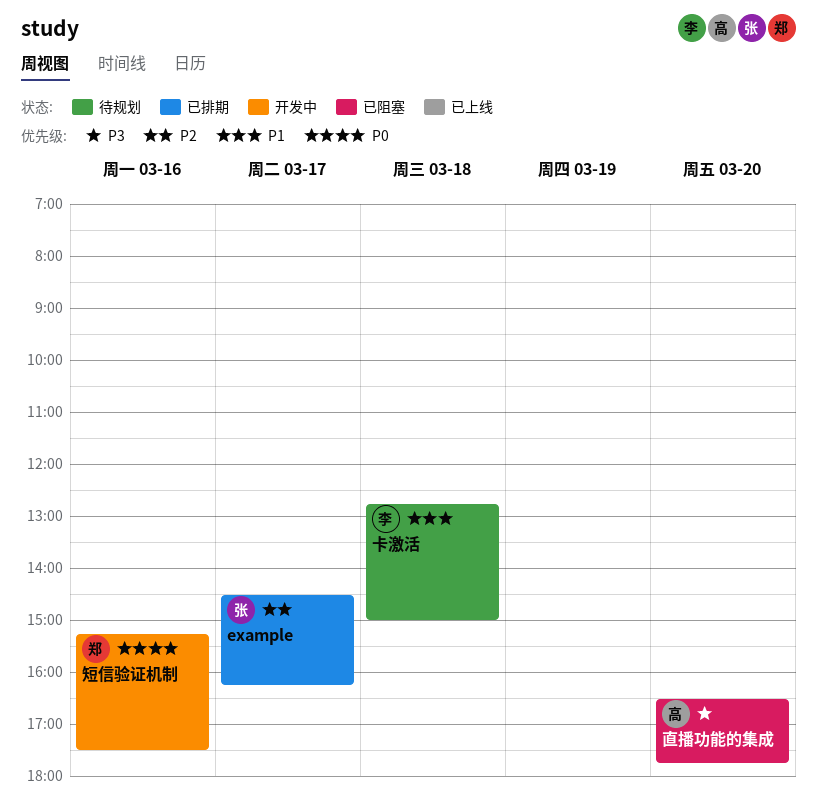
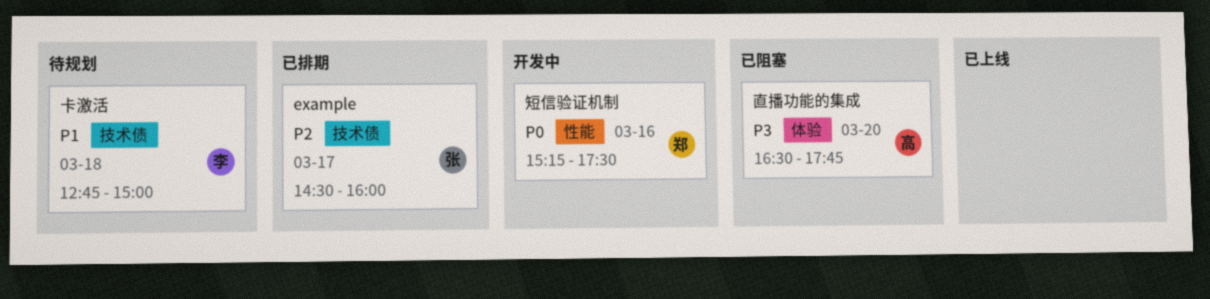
example, ends: 16:15 -> 16:00

